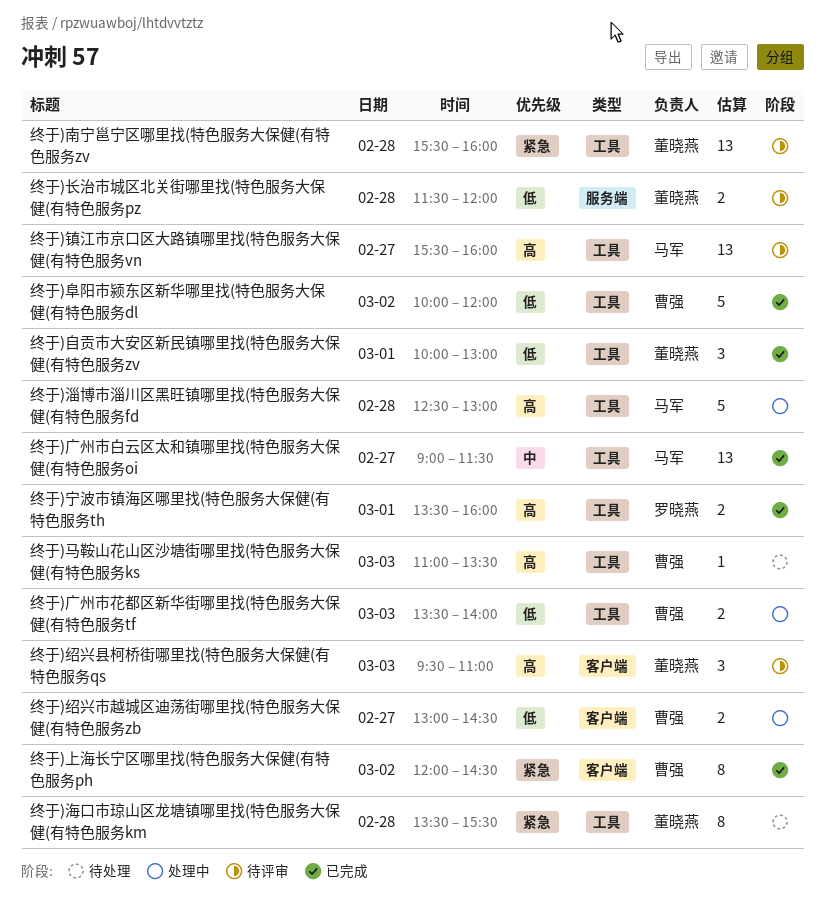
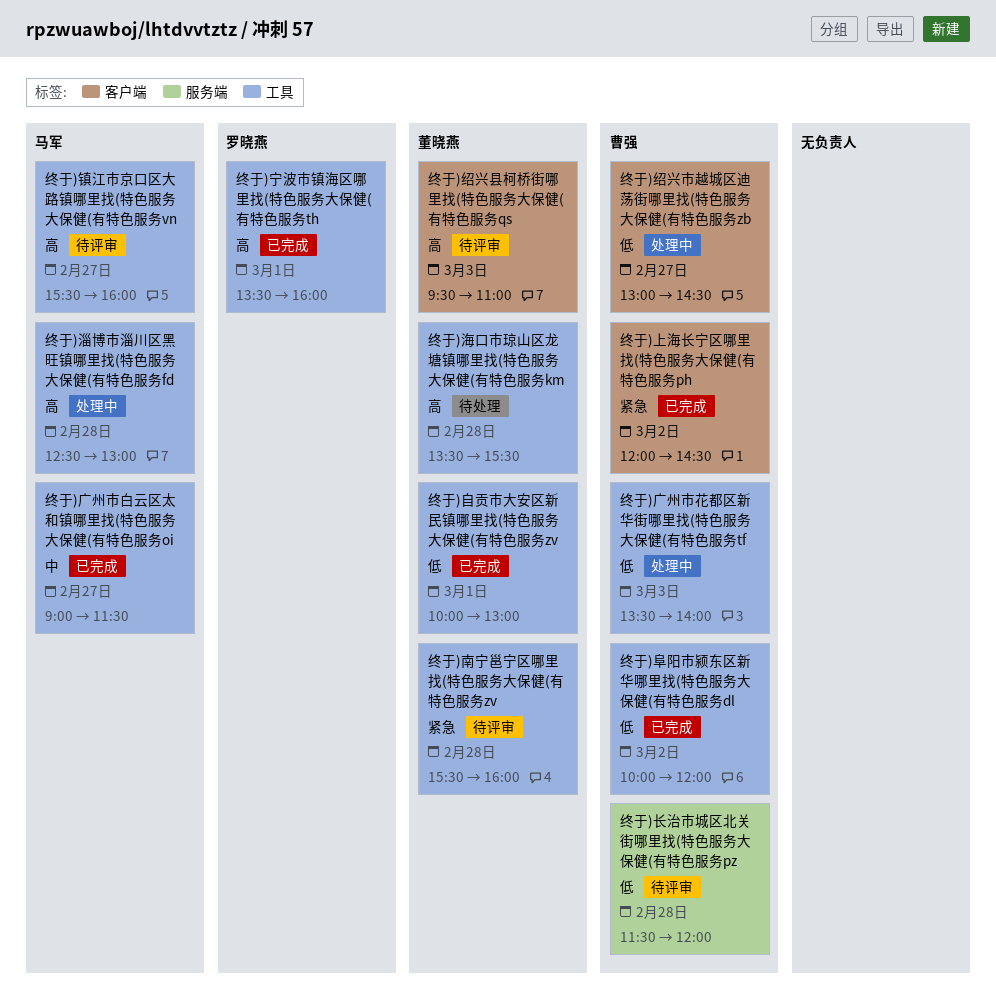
终于)海口市琼山区龙塘镇哪里找(特色服务大保健(有特色服务km, priority: 紧急 -> 高
终于)长治市城区北关街哪里找(特色服务大保健(有特色服务pz, owner: 董晓燕 -> 曹强
终于)马鞍山花山区沙塘街哪里找(特色服务大保健(有特色服务ks: present -> none

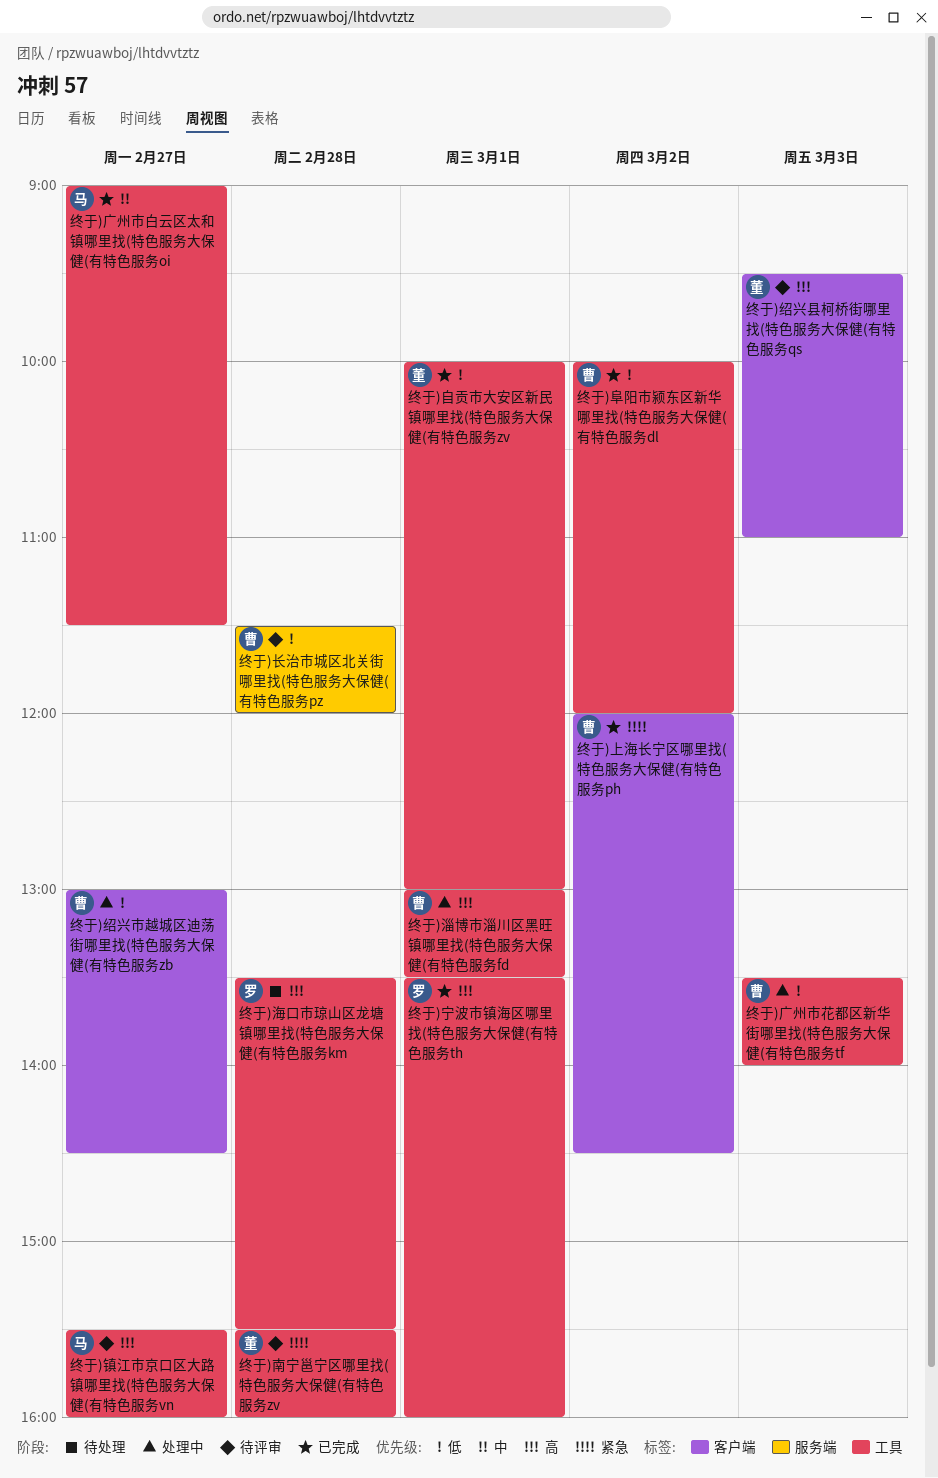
终于)海口市琼山区龙塘镇哪里找(特色服务大保健(有特色服务km, owner: 董晓燕 -> 罗晓燕
终于)淄博市淄川区黑旺镇哪里找(特色服务大保健(有特色服务fd, owner: 马军 -> 曹强
终于)淄博市淄川区黑旺镇哪里找(特色服务大保健(有特色服务fd, day: Feb 28 -> Mar 1
终于)淄博市淄川区黑旺镇哪里找(特色服务大保健(有特色服务fd, begins: 12:30 -> 13:00
终于)淄博市淄川区黑旺镇哪里找(特色服务大保健(有特色服务fd, ends: 13:00 -> 13:30

